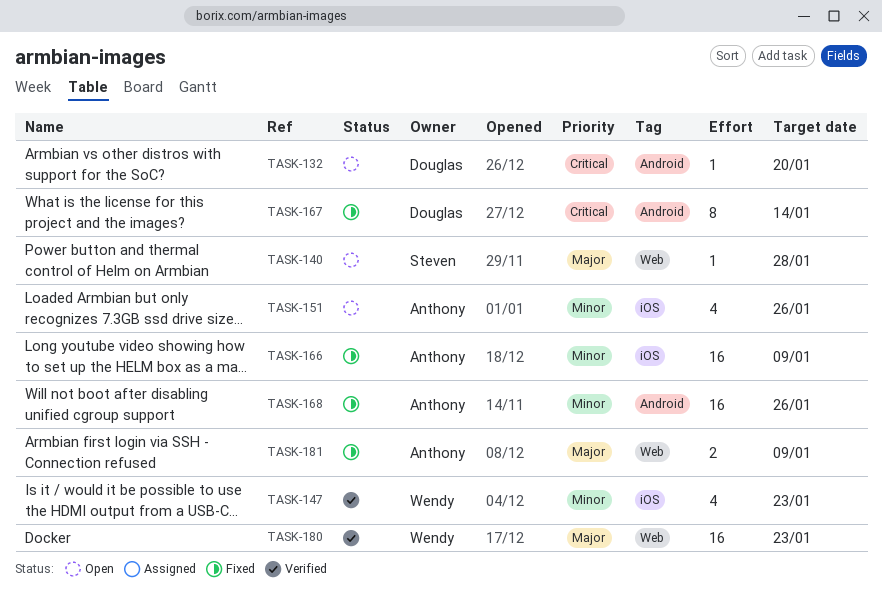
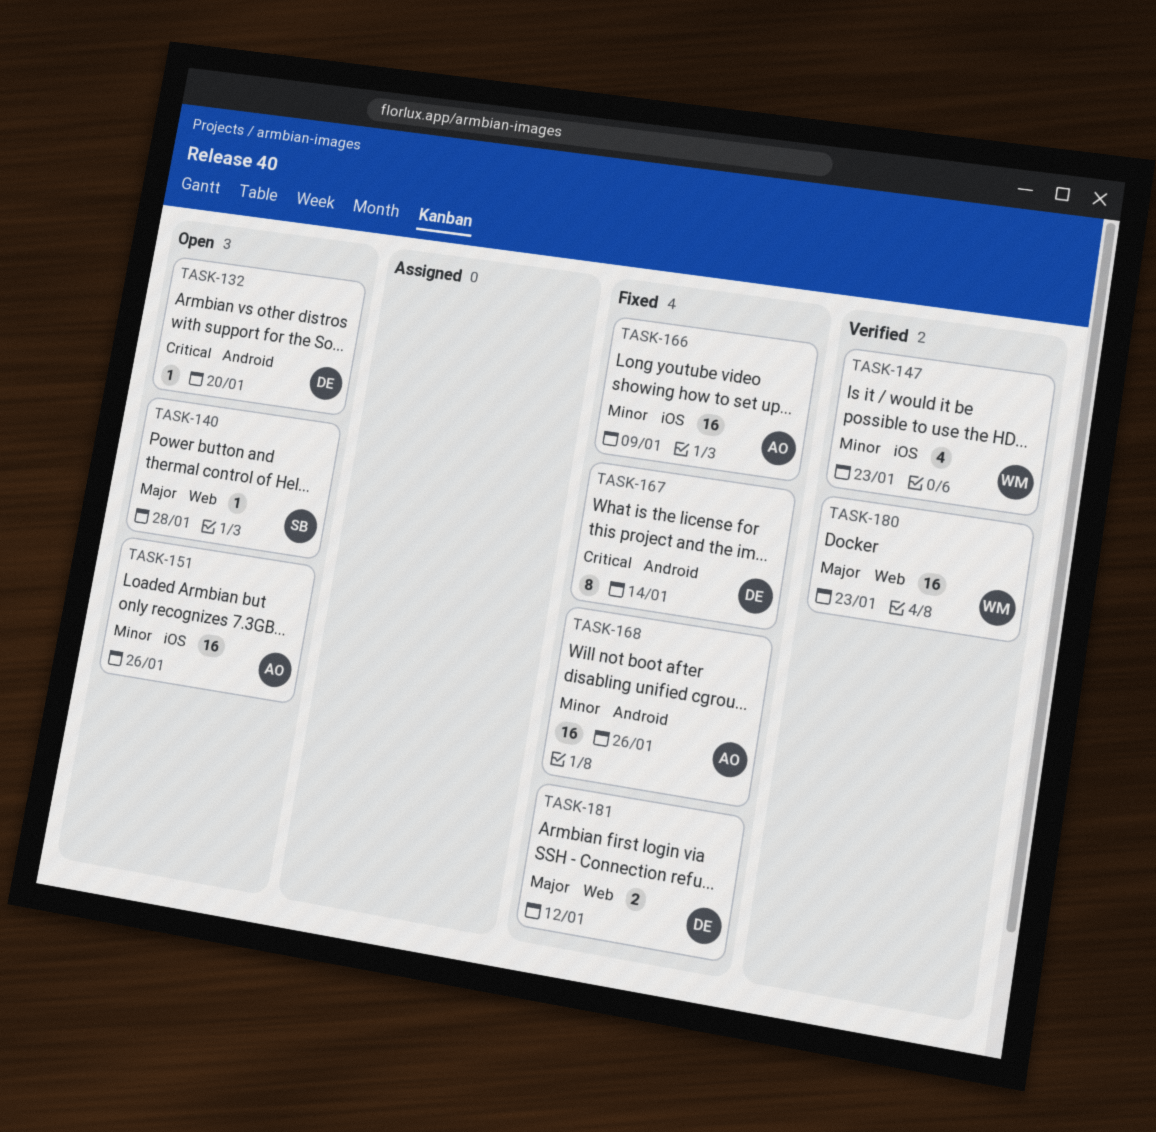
TASK-151, estimate: 4 -> 16
TASK-181, owner: Anthony -> Douglas
TASK-181, due: Jan 9 -> Jan 12

